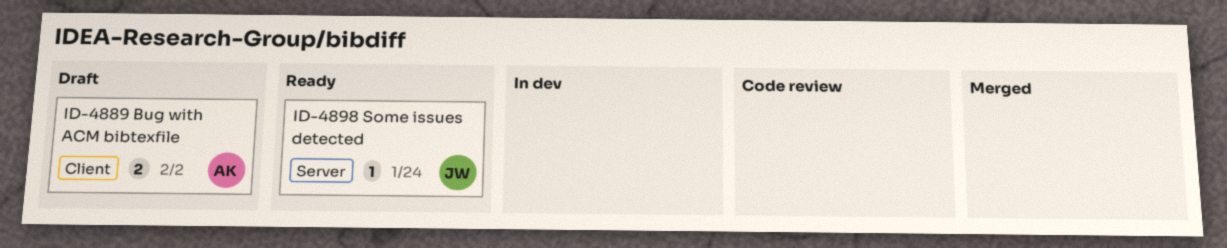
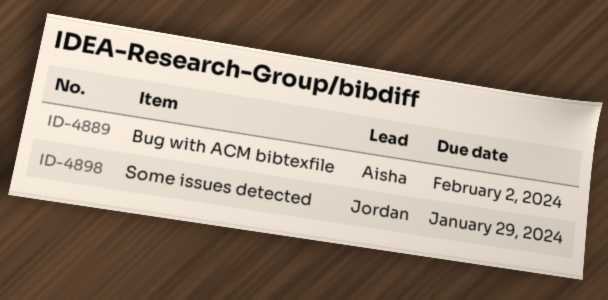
ID-4898, due: Jan 24 -> Jan 29

